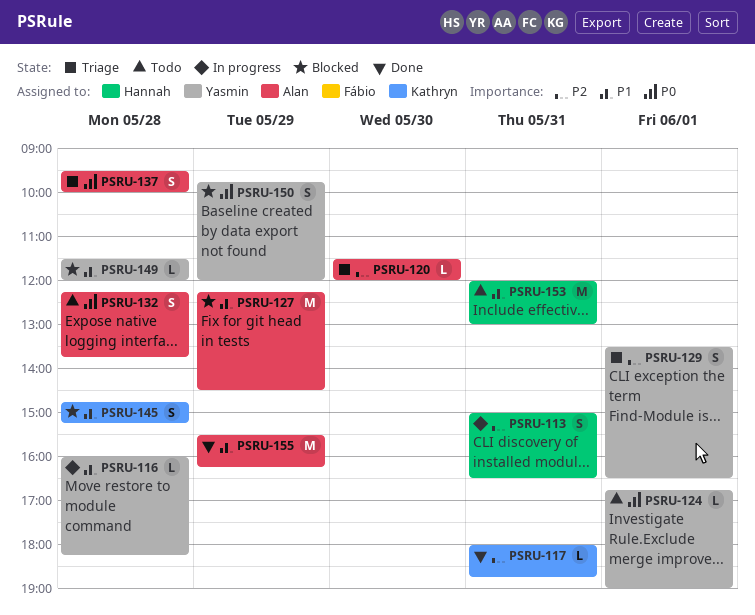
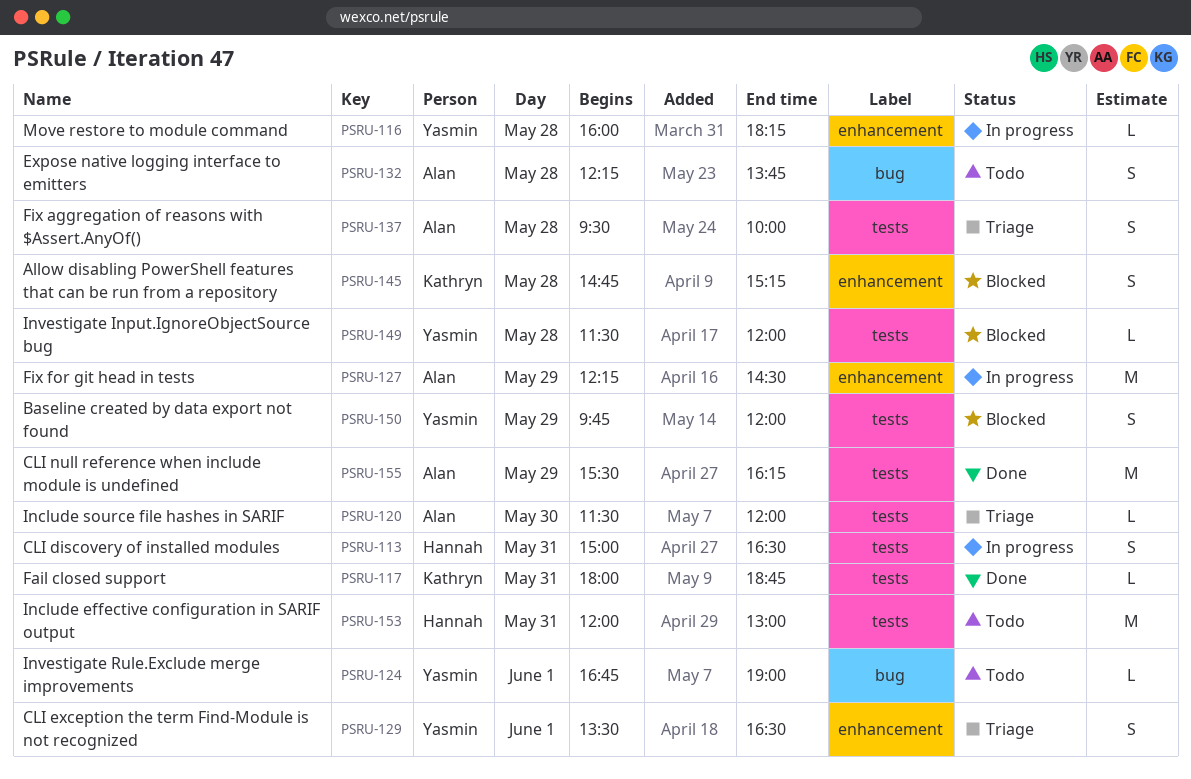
PSRU-127, status: Blocked -> In progress

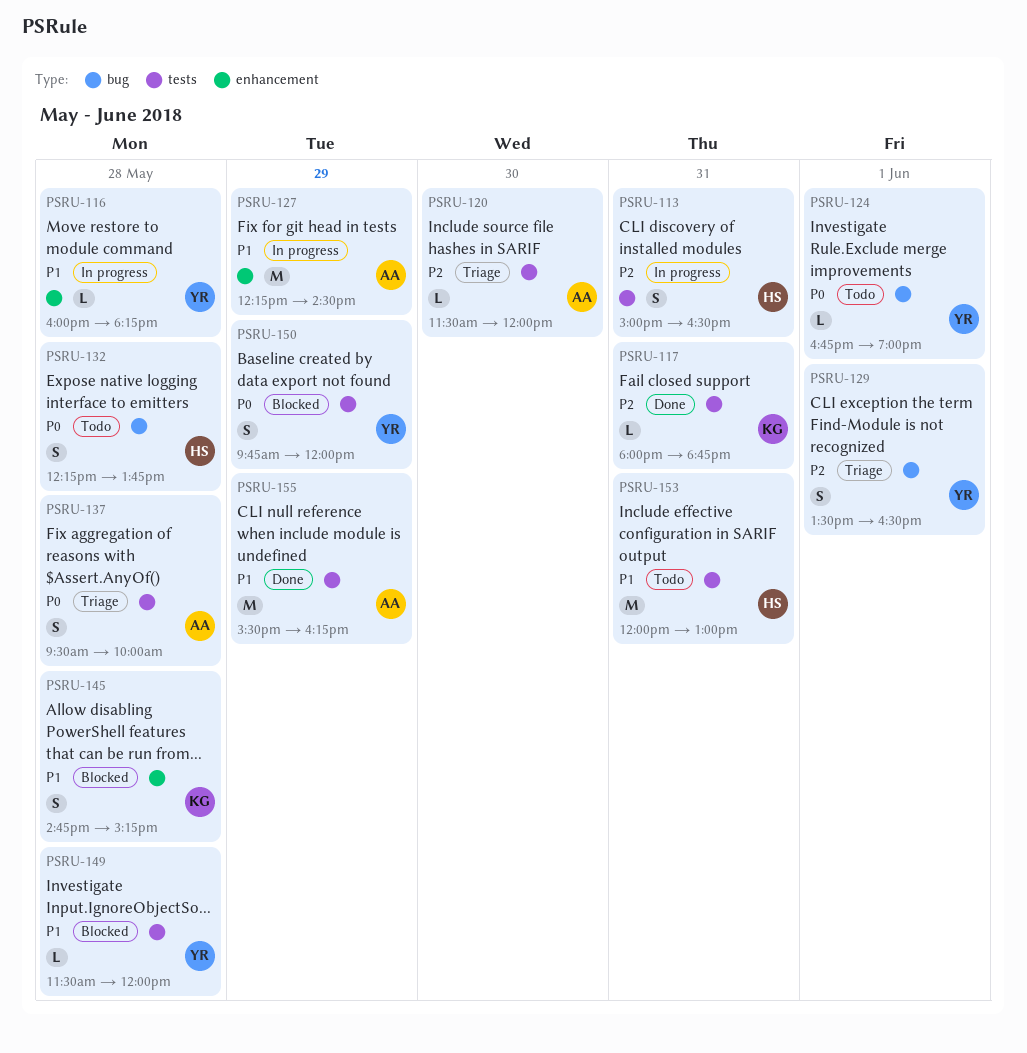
PSRU-129, label: enhancement -> bug
PSRU-132, owner: Alan -> Hannah

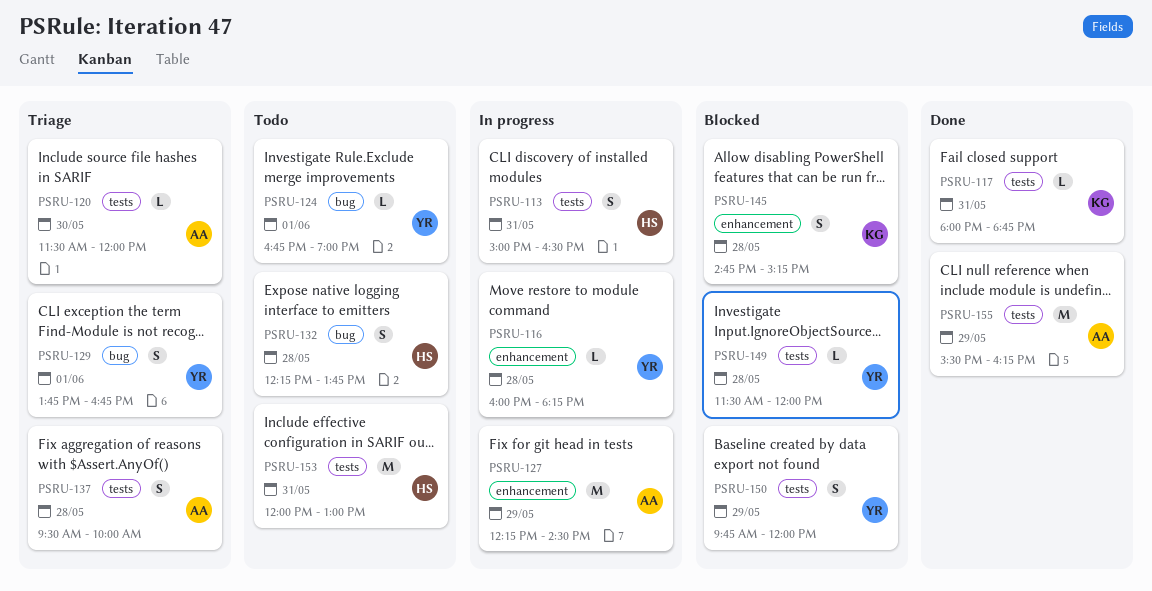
PSRU-129, begins: 13:30 -> 13:45
PSRU-129, ends: 16:30 -> 16:45

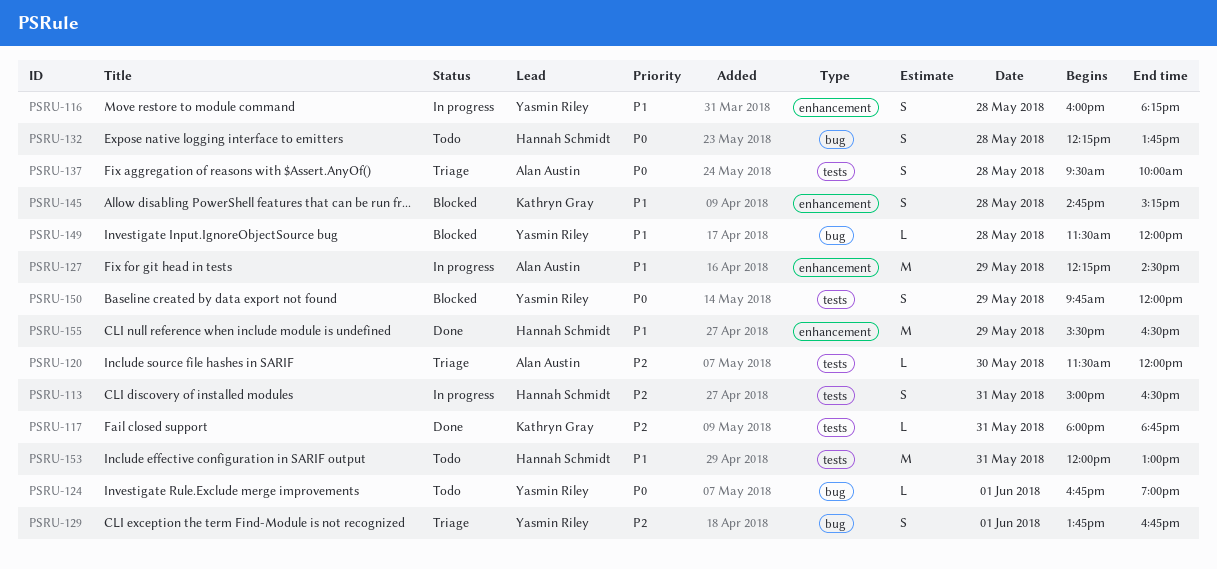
PSRU-116, estimate: L -> S
PSRU-149, label: tests -> bug
PSRU-155, owner: Alan Austin -> Hannah Schmidt
PSRU-155, label: tests -> enhancement
PSRU-155, ends: 16:15 -> 16:30

